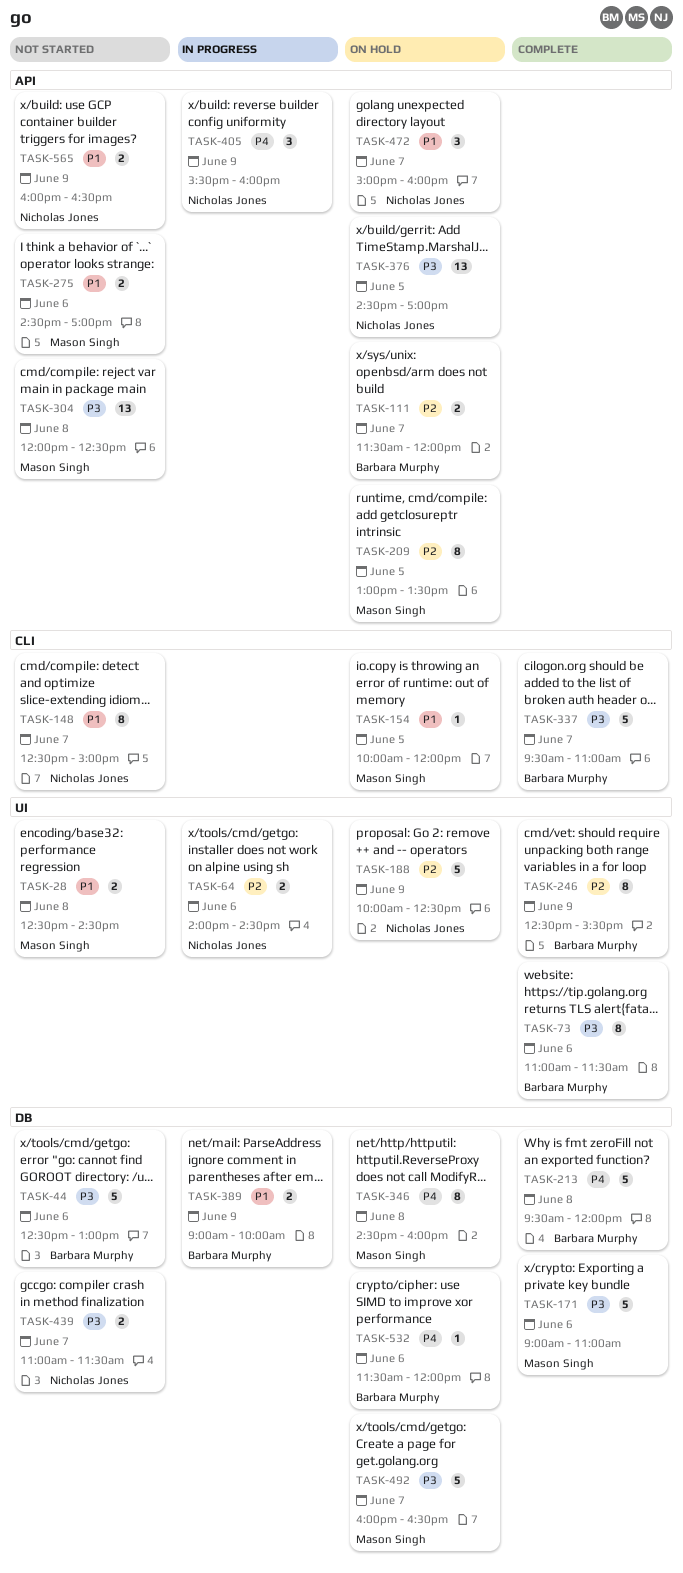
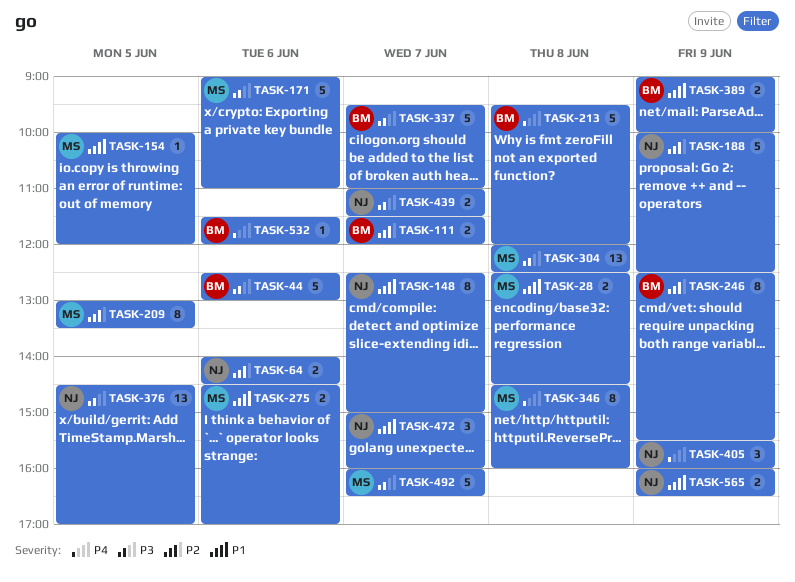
TASK-73: present -> none

